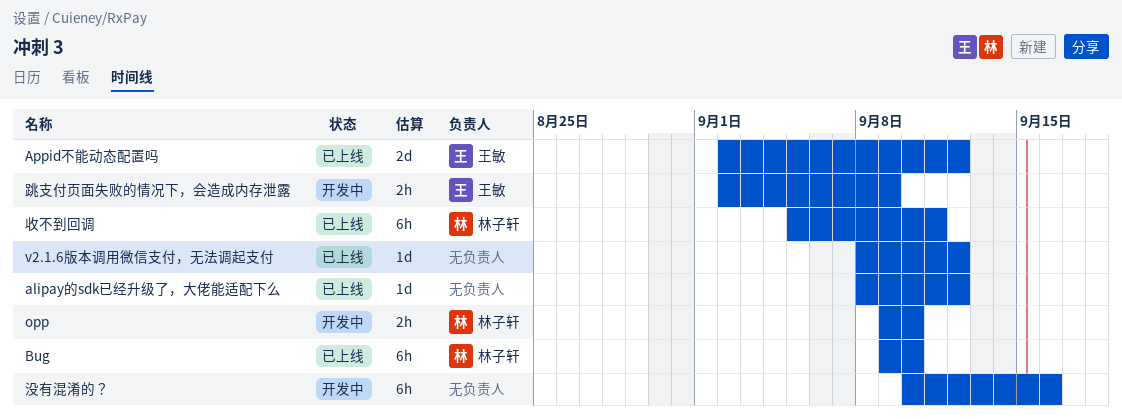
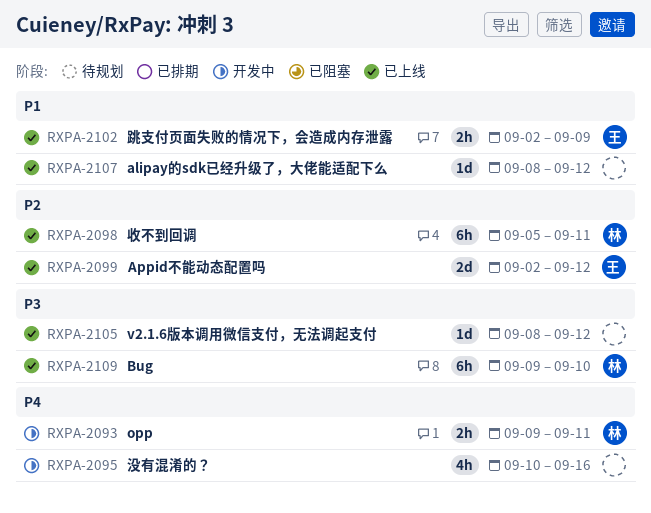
opp, due: Sep 10 -> Sep 11
没有混淆的？, estimate: 6h -> 4h
跳支付页面失败的情况下，会造成内存泄露, status: 开发中 -> 已上线

